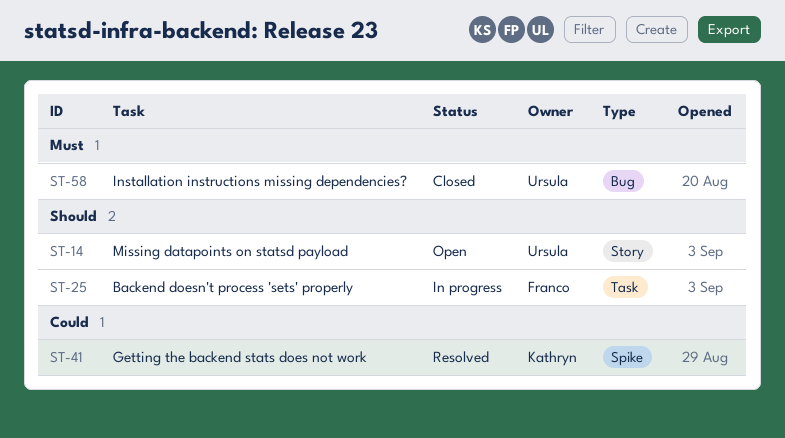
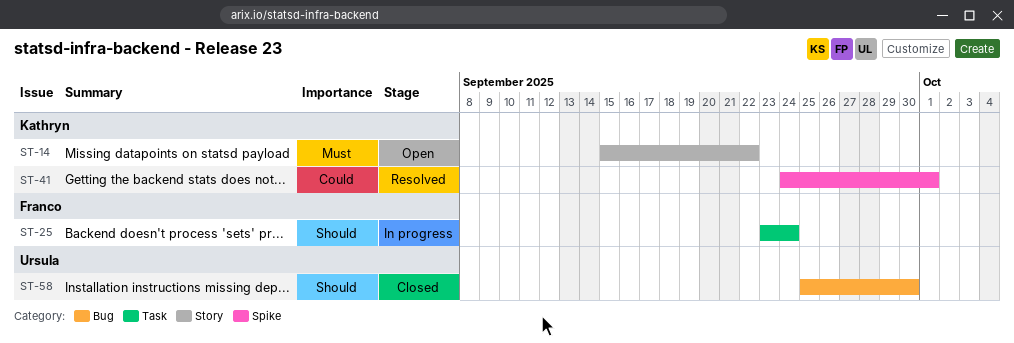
ST-14, owner: Ursula -> Kathryn
ST-14, priority: Should -> Must
ST-58, priority: Must -> Should

